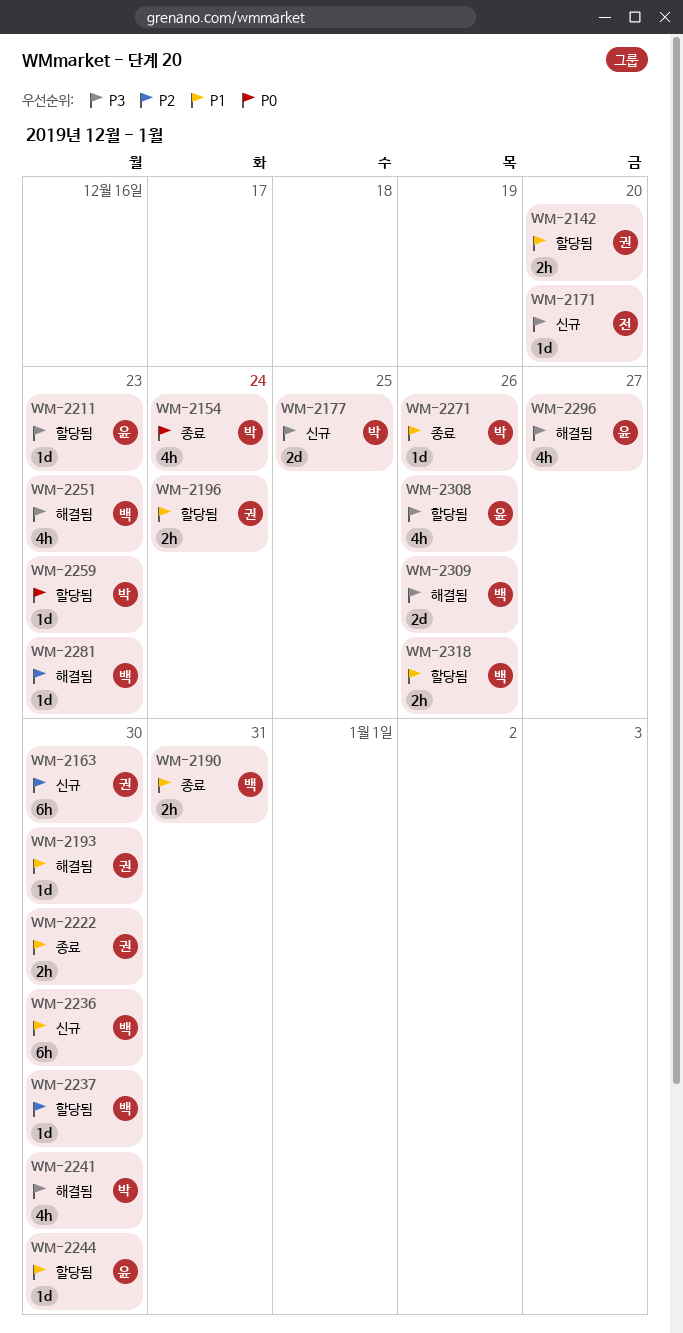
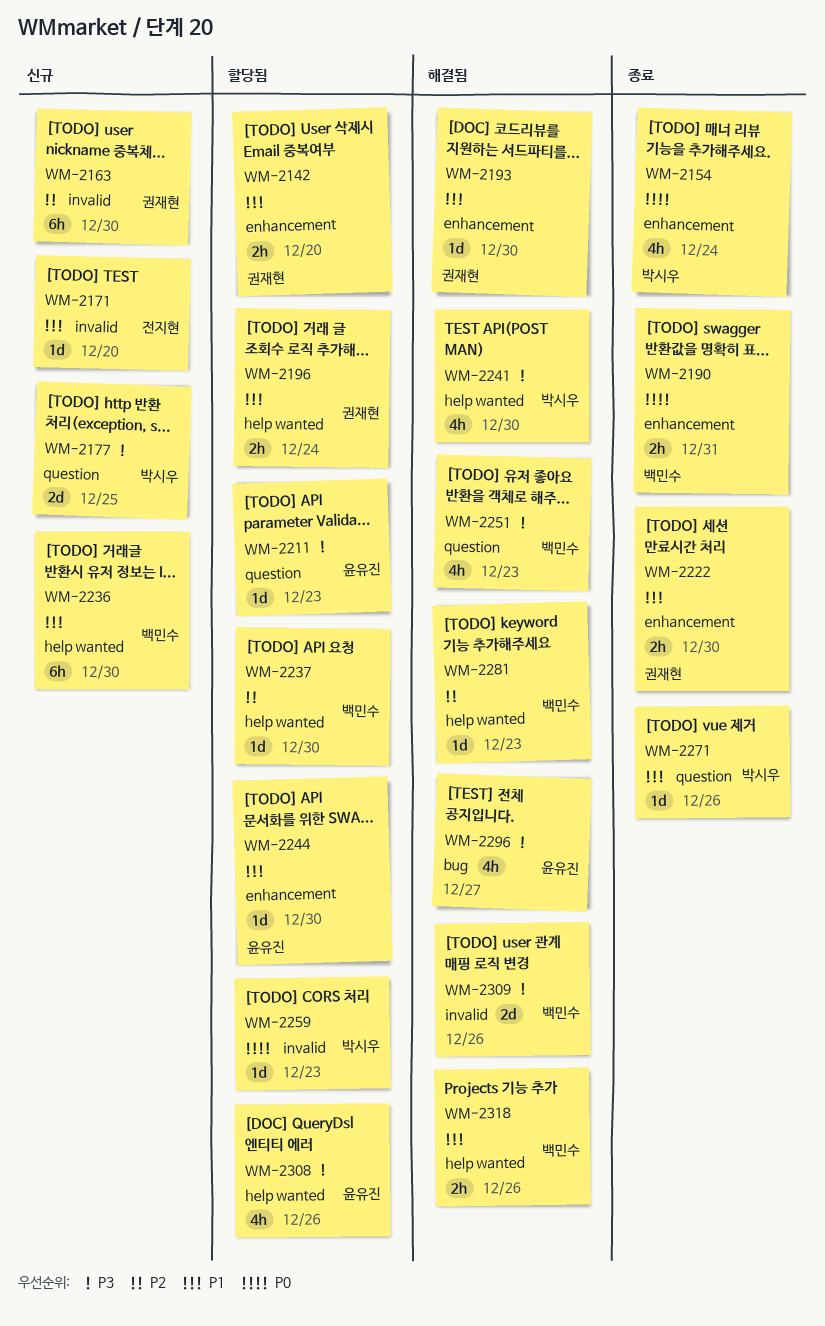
WM-2171, priority: P3 -> P1
WM-2190, priority: P1 -> P0
WM-2318, status: 할당됨 -> 해결됨

